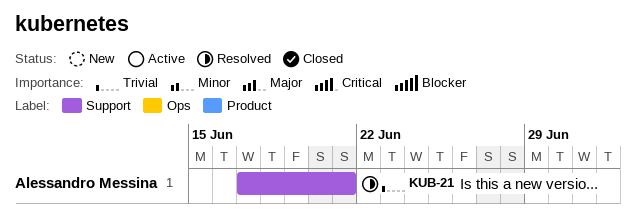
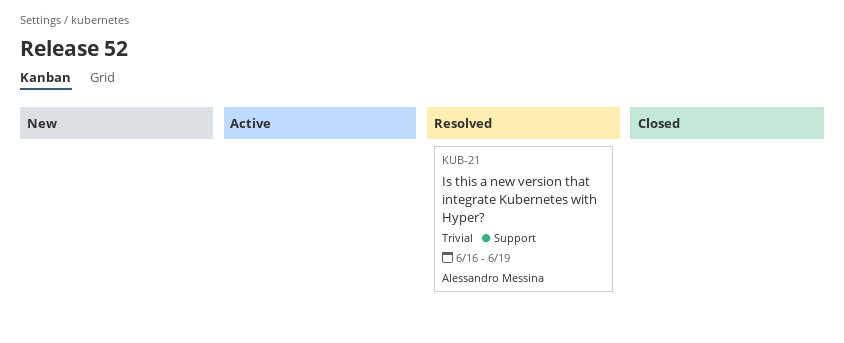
KUB-21, start: Jun 17 -> Jun 16
KUB-21, due: Jun 21 -> Jun 19

